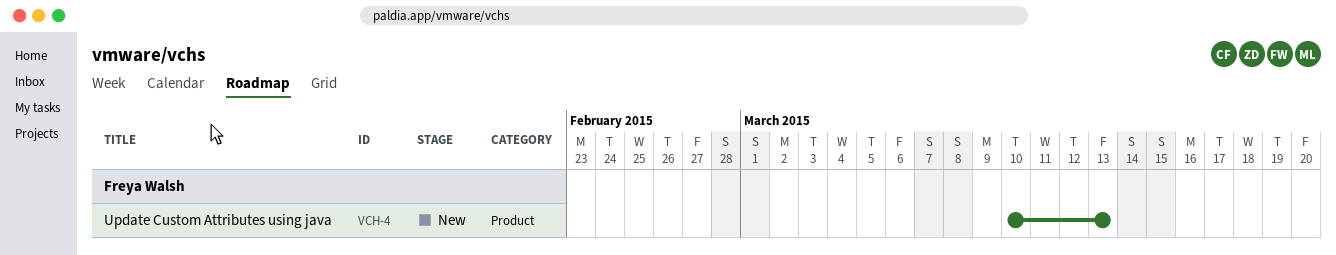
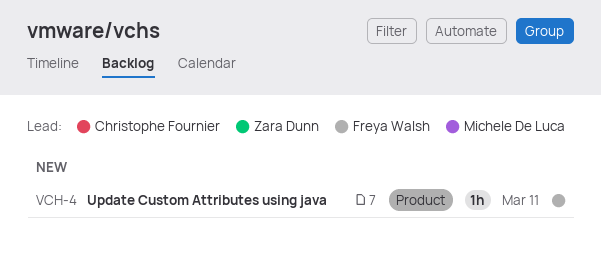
VCH-4, due: Mar 13 -> Mar 11

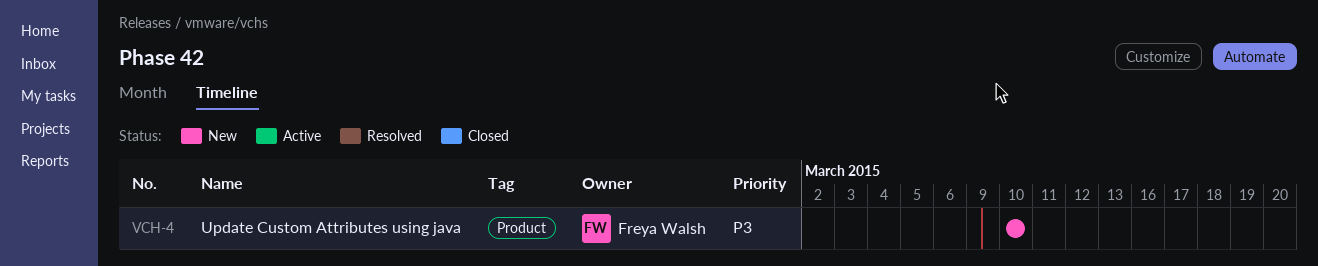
VCH-4, due: Mar 11 -> Mar 10

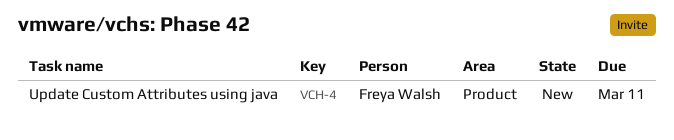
VCH-4, due: Mar 10 -> Mar 11

